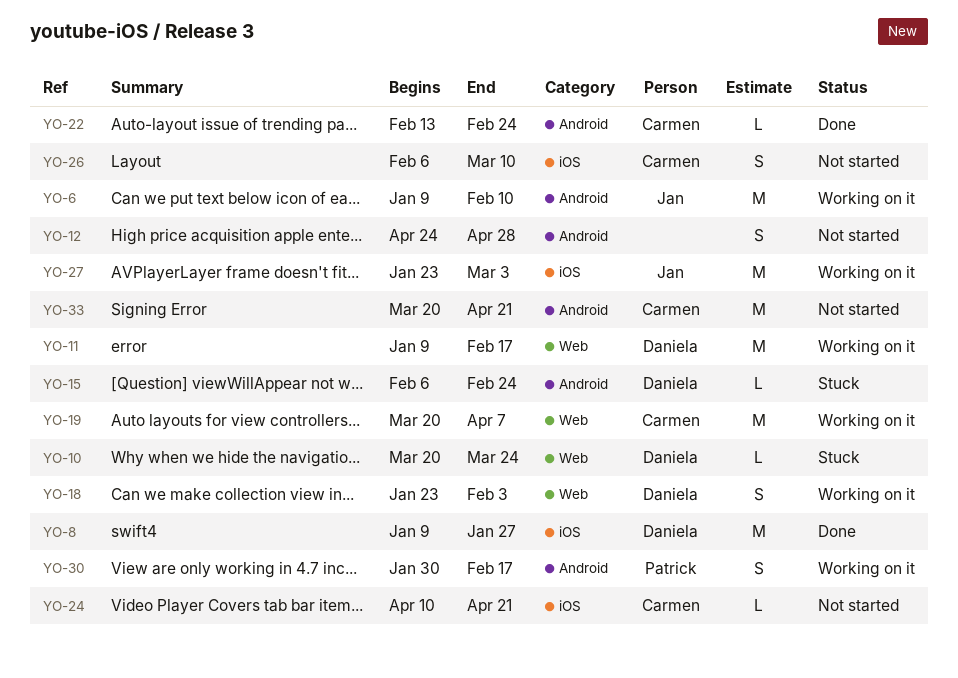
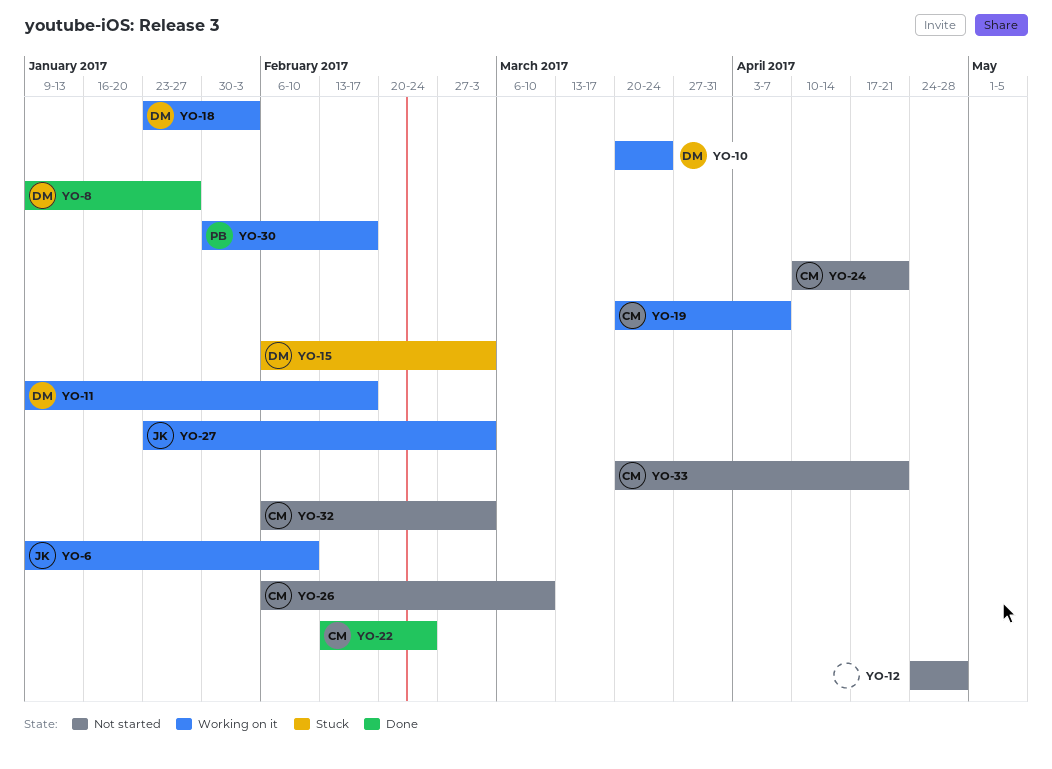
YO-10, status: Stuck -> Working on it
YO-15, due: Feb 24 -> Mar 3
YO-32: none -> present

